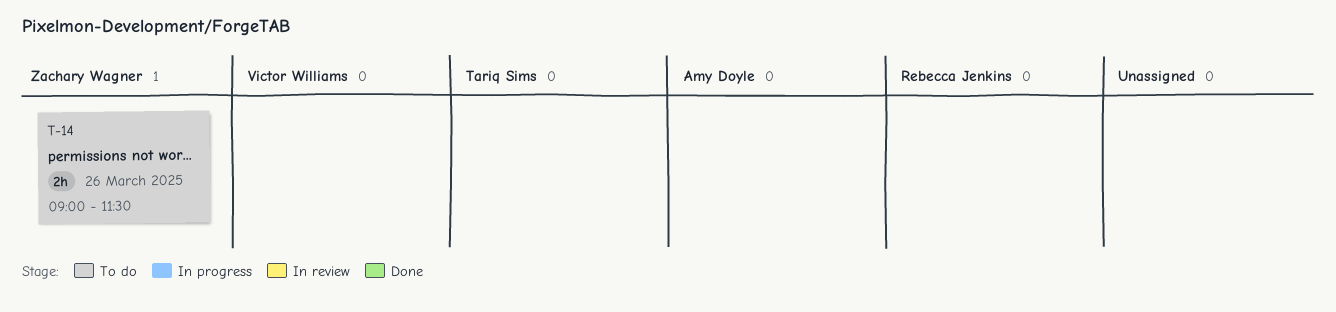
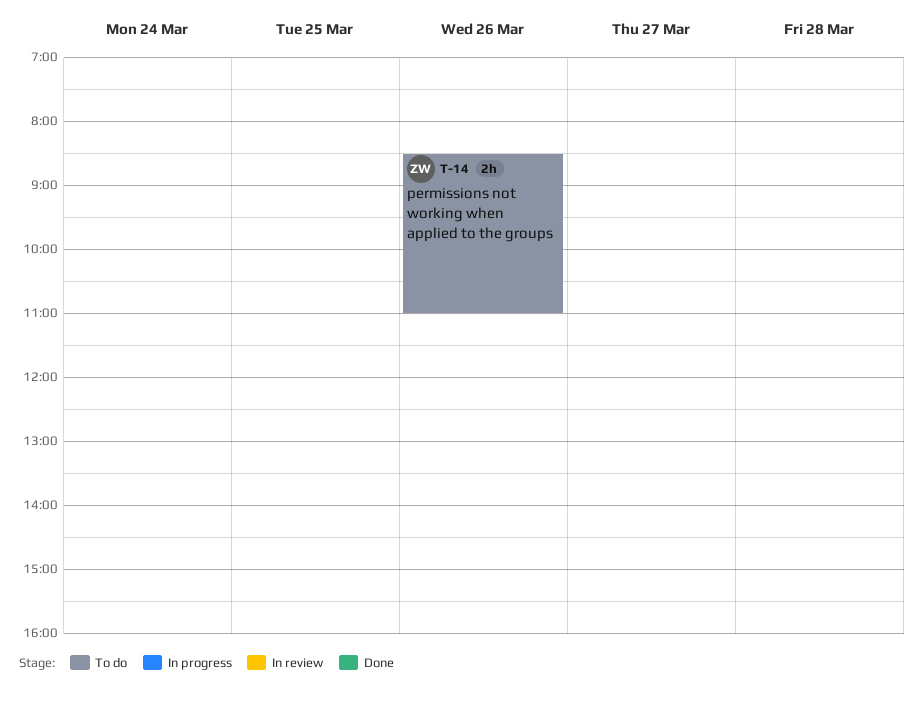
T-14, begins: 09:00 -> 08:30
T-14, ends: 11:30 -> 11:00

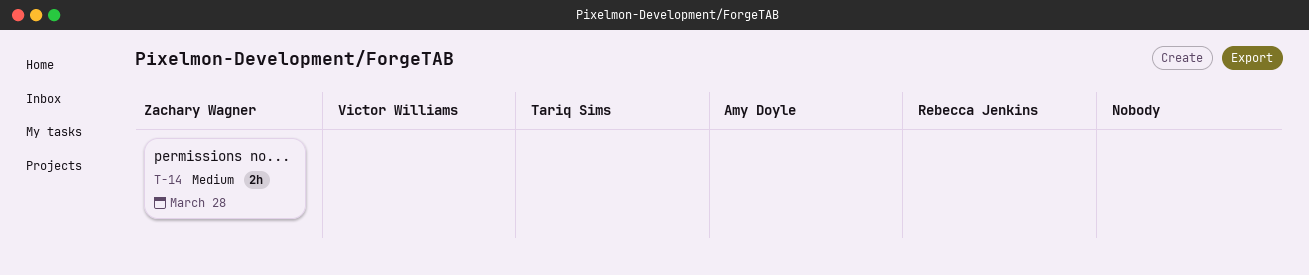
T-14, day: Mar 26 -> Mar 28

